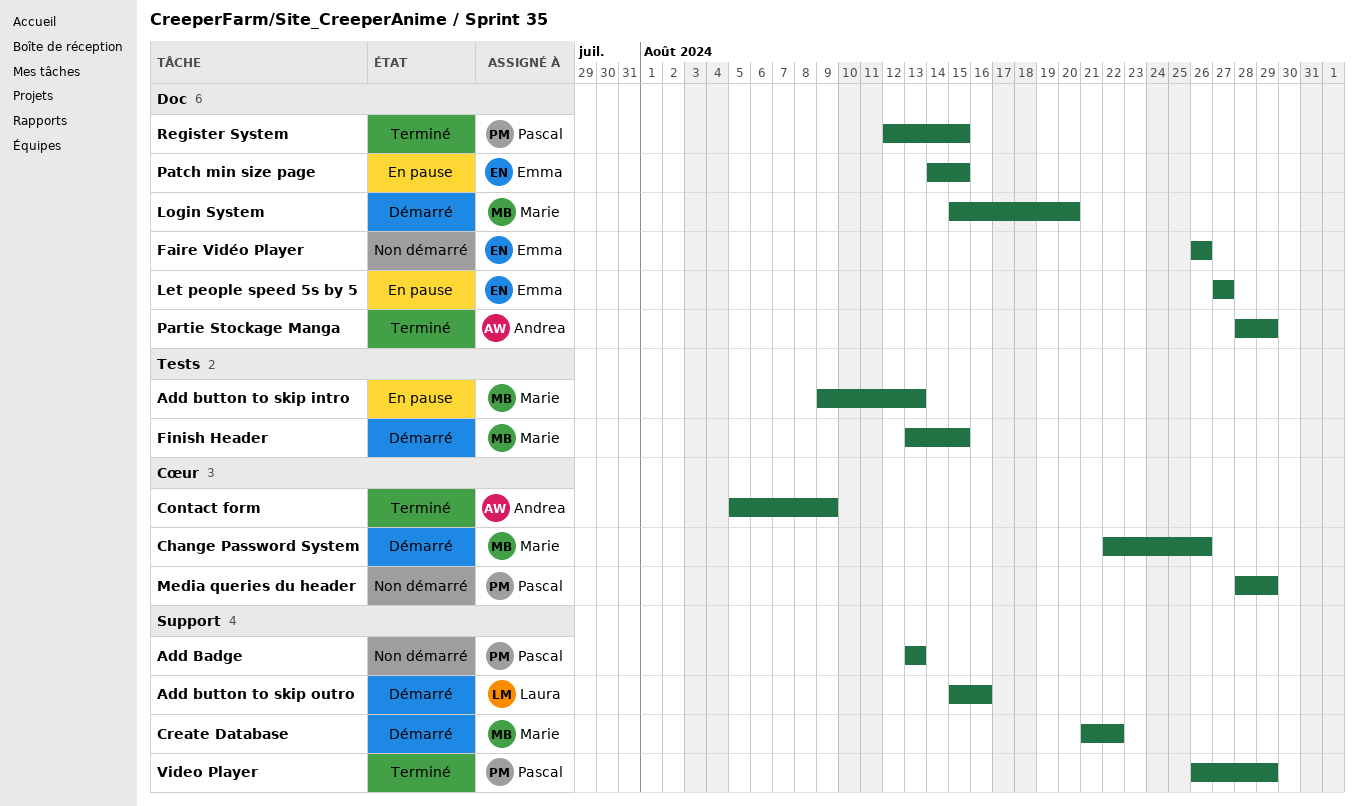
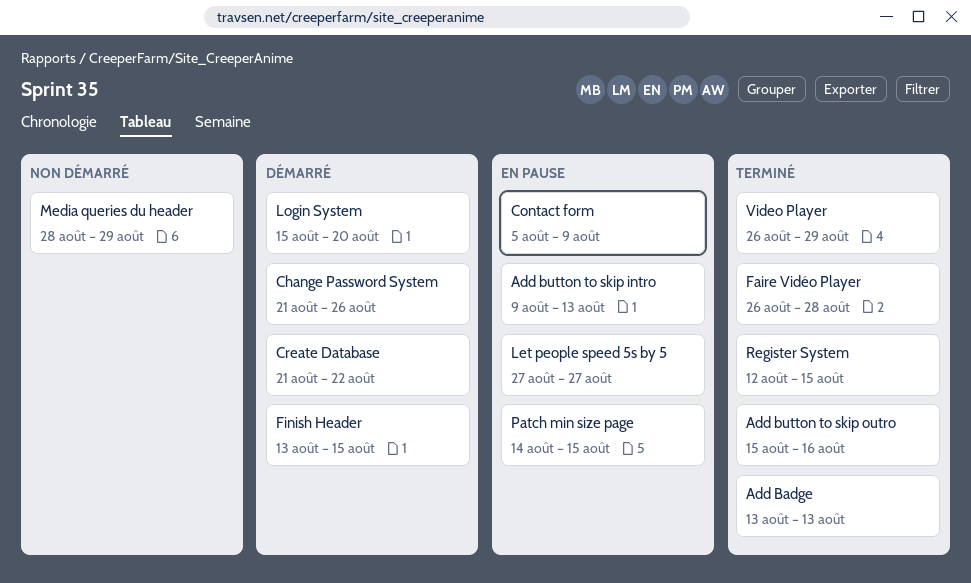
Add Badge, status: Non démarré -> Terminé
Add button to skip outro, status: Démarré -> Terminé
Change Password System, start: Aug 22 -> Aug 21
Contact form, status: Terminé -> En pause
Faire Vidéo Player, status: Non démarré -> Terminé
Faire Vidéo Player, due: Aug 26 -> Aug 28
Partie Stockage Manga: present -> none

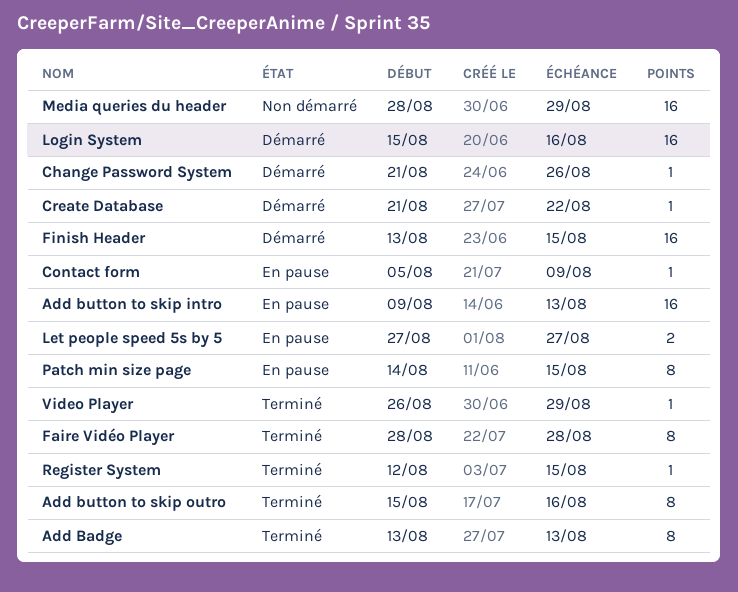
Faire Vidéo Player, start: Aug 26 -> Aug 28
Login System, due: Aug 20 -> Aug 16

